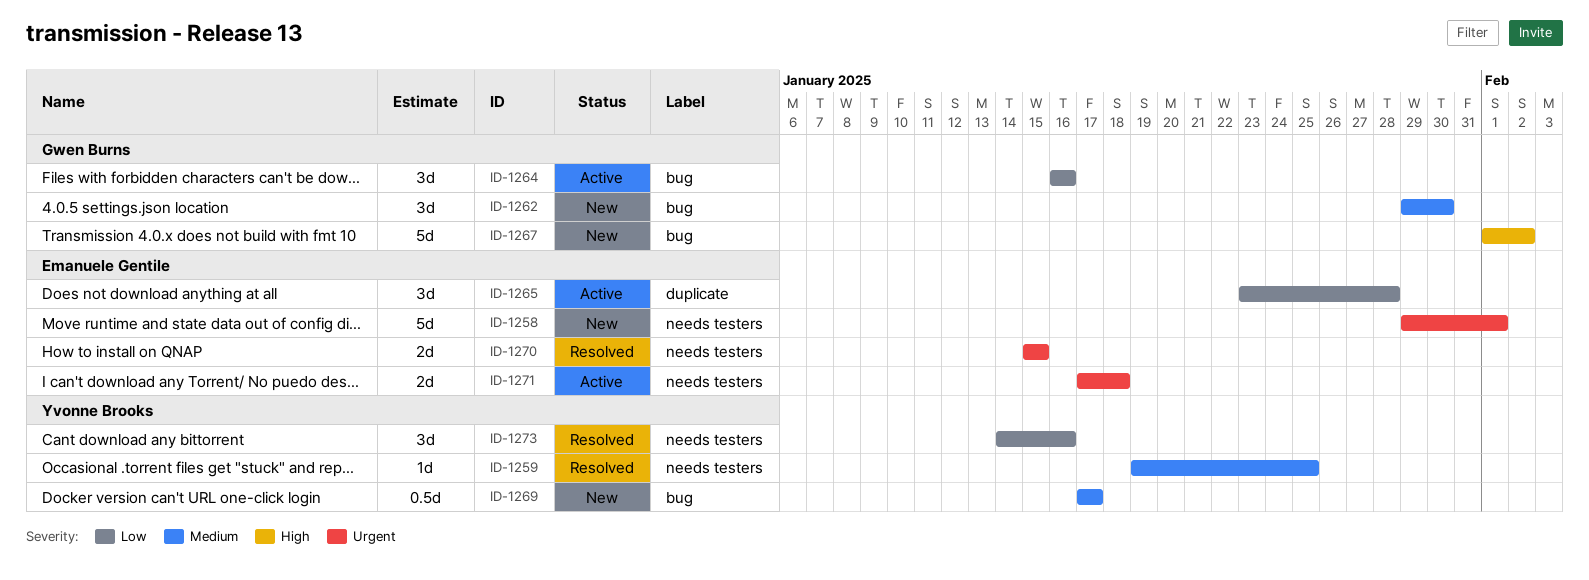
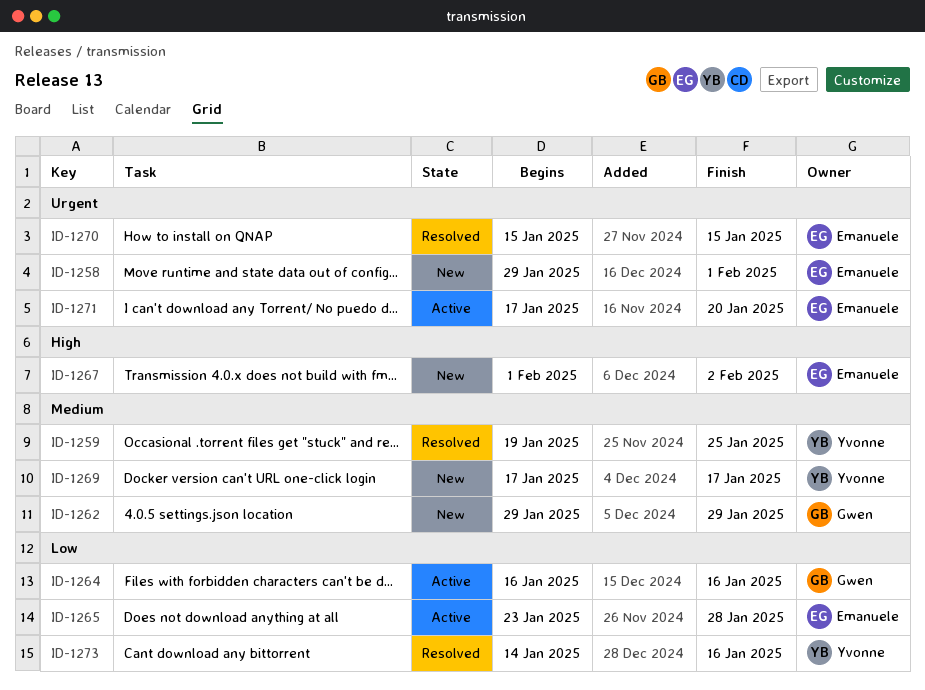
ID-1262, due: Jan 30 -> Jan 29
ID-1267, owner: Gwen Burns -> Emanuele Gentile
ID-1271, due: Jan 18 -> Jan 20

